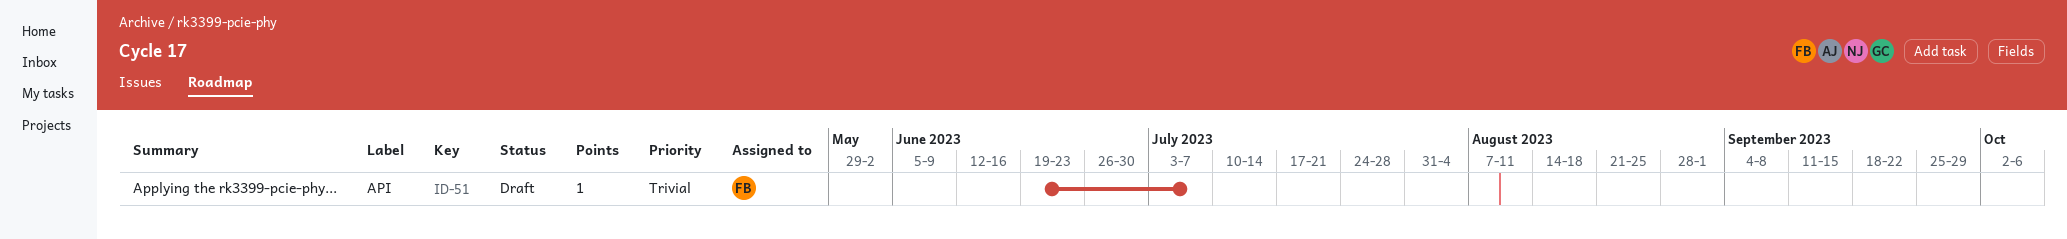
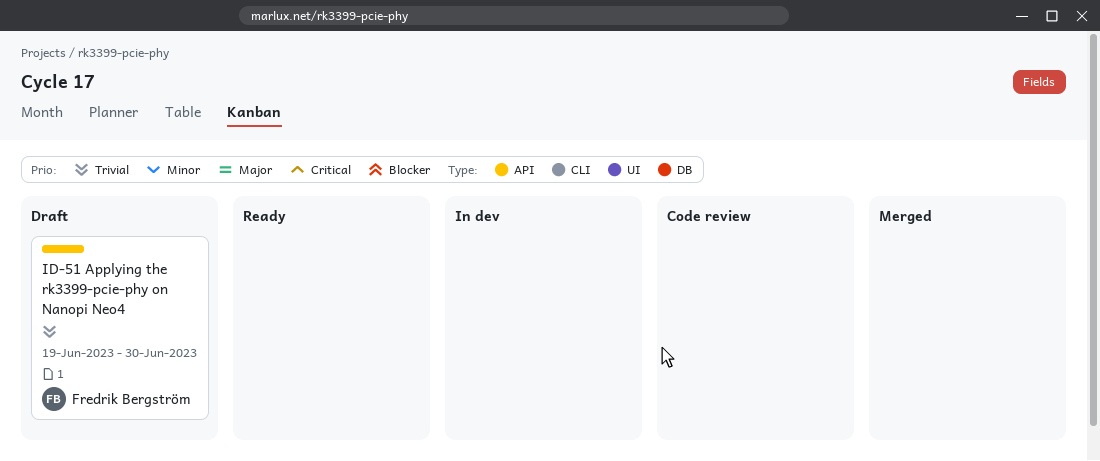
ID-51, due: Jul 7 -> Jun 30

